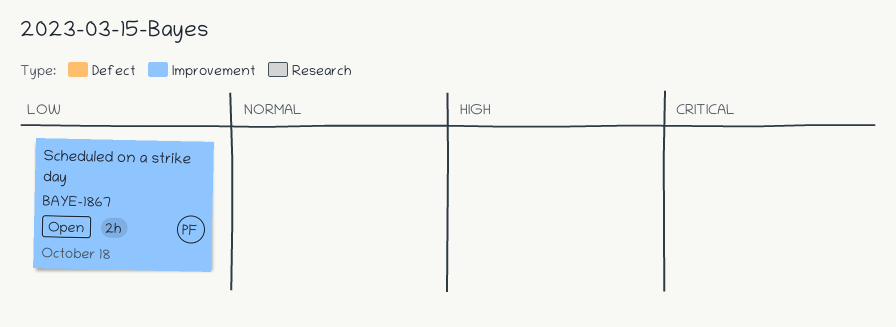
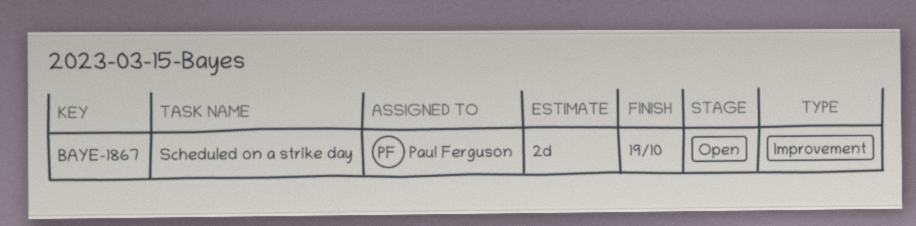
BAYE-1867, estimate: 2h -> 2d
BAYE-1867, due: Oct 18 -> Oct 19

